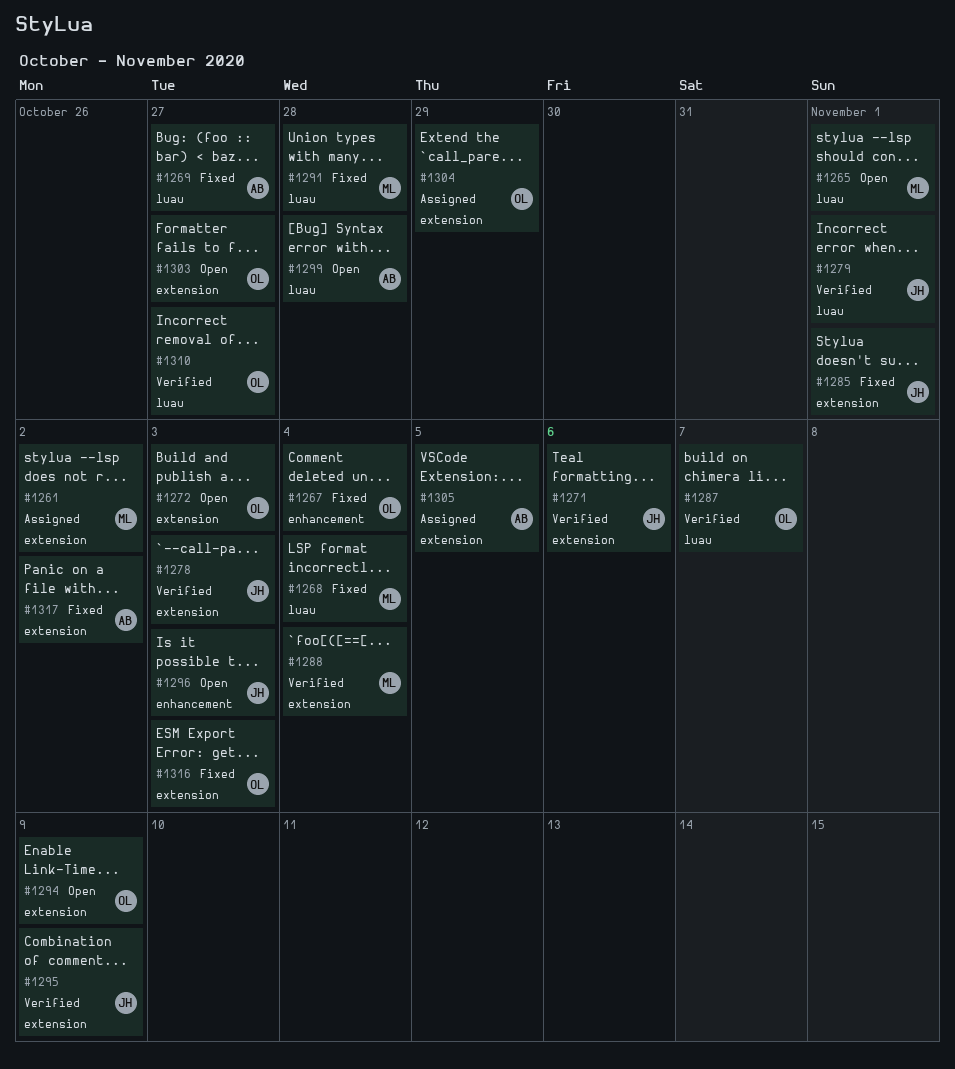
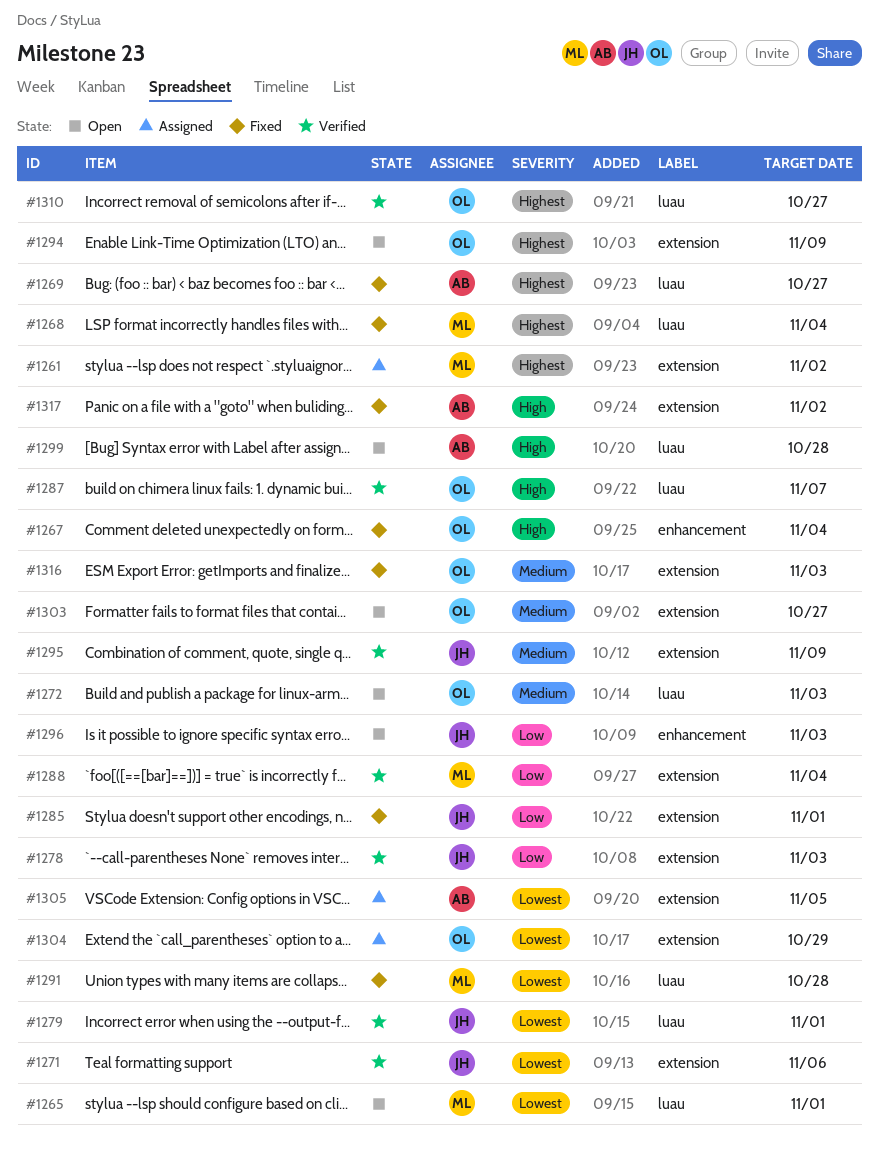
#1272, label: extension -> luau

